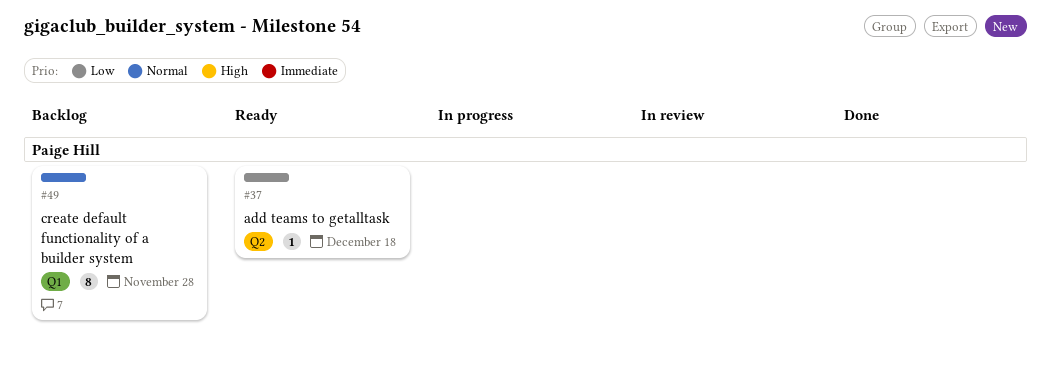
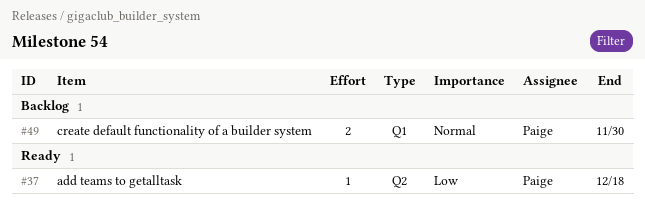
#49, estimate: 8 -> 2
#49, due: Nov 28 -> Nov 30

